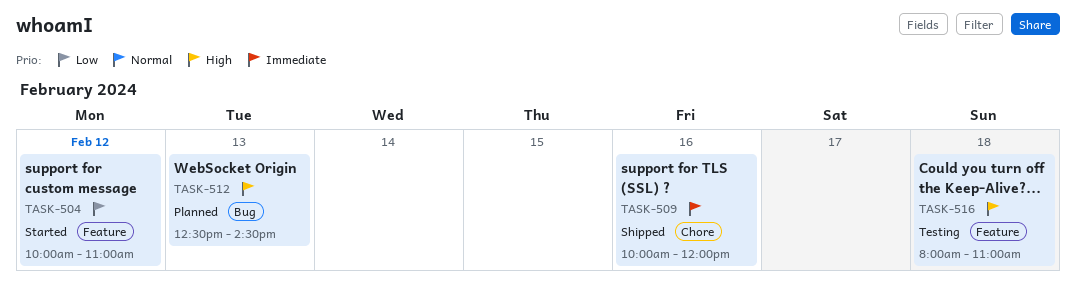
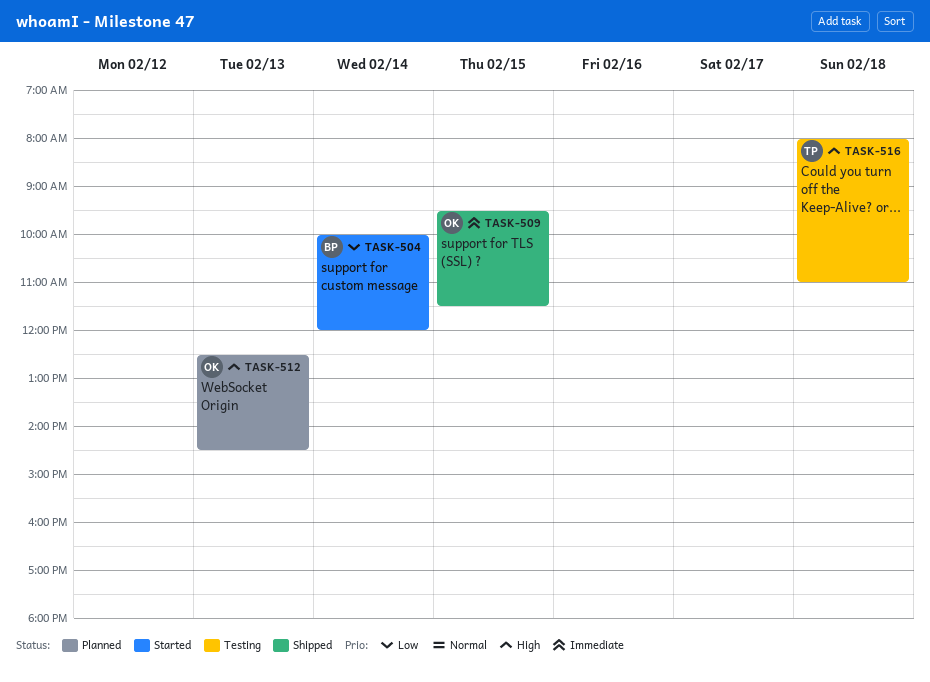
TASK-504, day: Feb 12 -> Feb 14
TASK-504, ends: 11:00 -> 12:00
TASK-509, day: Feb 16 -> Feb 15
TASK-509, begins: 10:00 -> 09:30
TASK-509, ends: 12:00 -> 11:30

